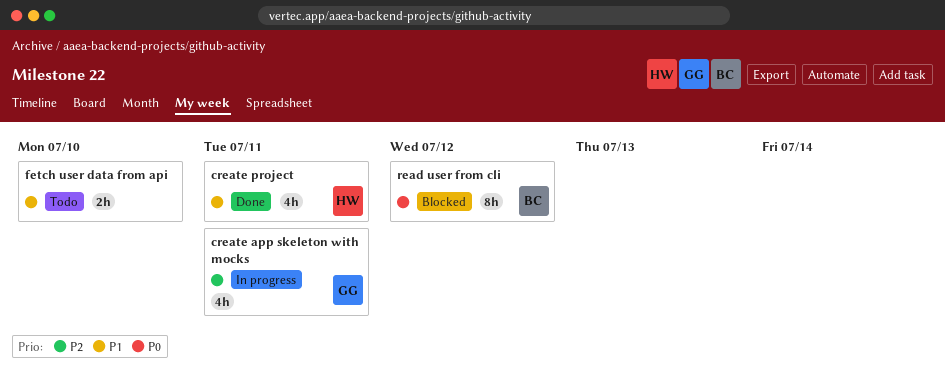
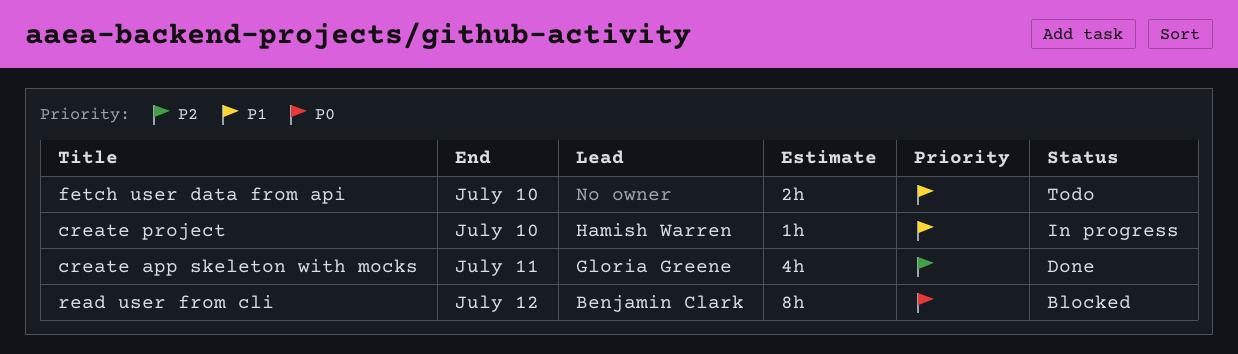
create app skeleton with mocks, status: In progress -> Done
create project, status: Done -> In progress
create project, estimate: 4h -> 1h
create project, due: Jul 11 -> Jul 10

